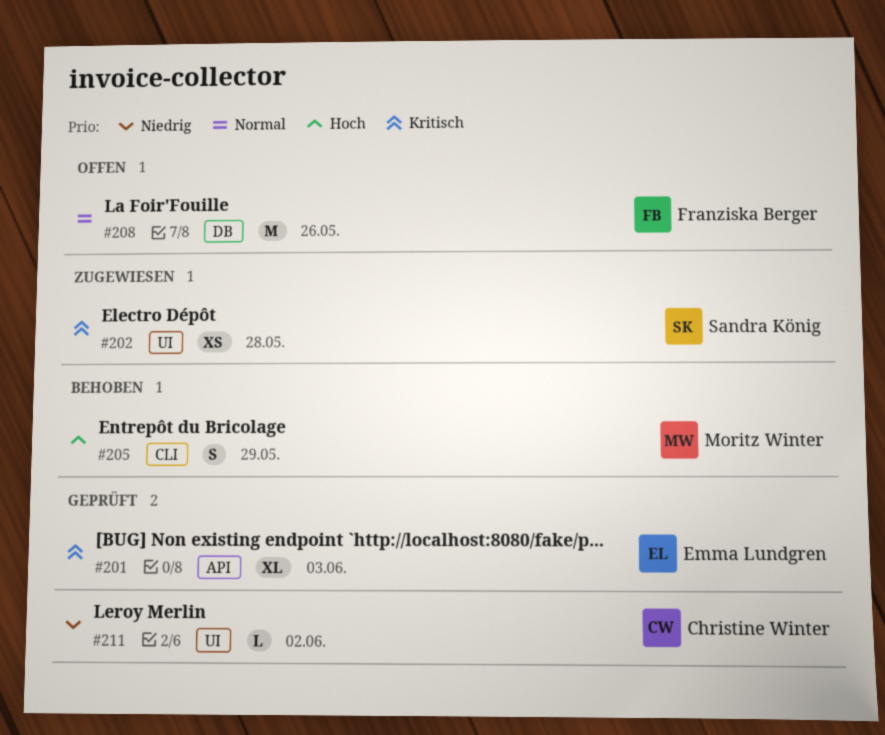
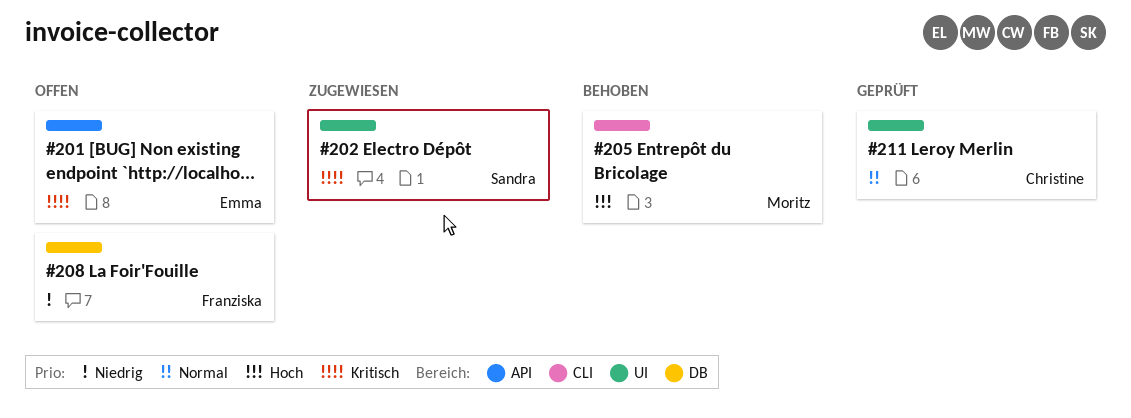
#201, status: Geprüft -> Offen
#208, priority: Normal -> Niedrig
#211, priority: Niedrig -> Normal

